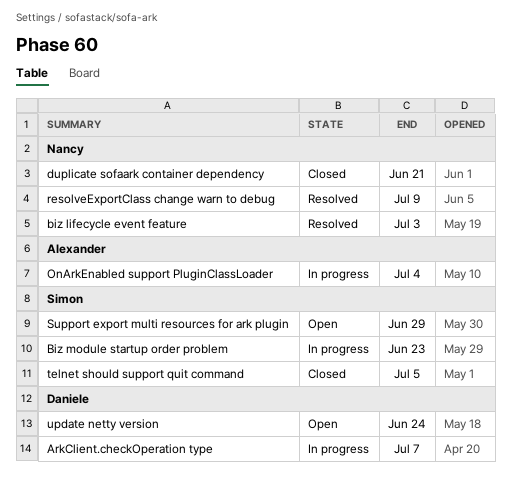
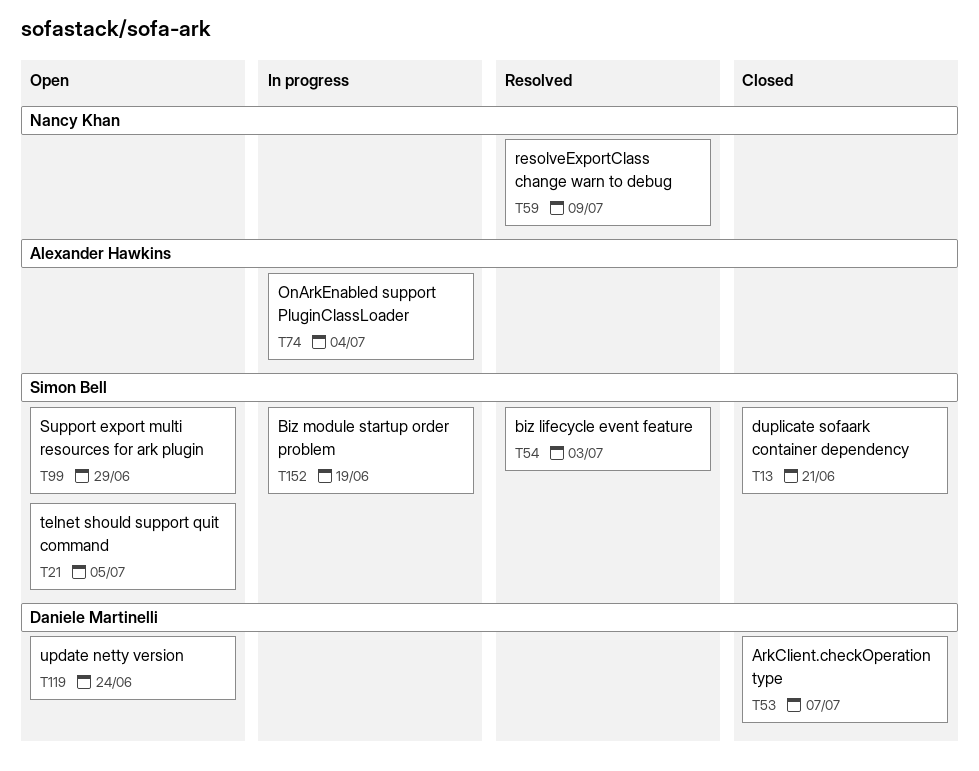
ArkClient.checkOperation type, status: In progress -> Closed
biz lifecycle event feature, owner: Nancy Khan -> Simon Bell
Biz module startup order problem, due: Jun 23 -> Jun 19
duplicate sofaark container dependency, owner: Nancy Khan -> Simon Bell
telnet should support quit command, status: Closed -> Open

